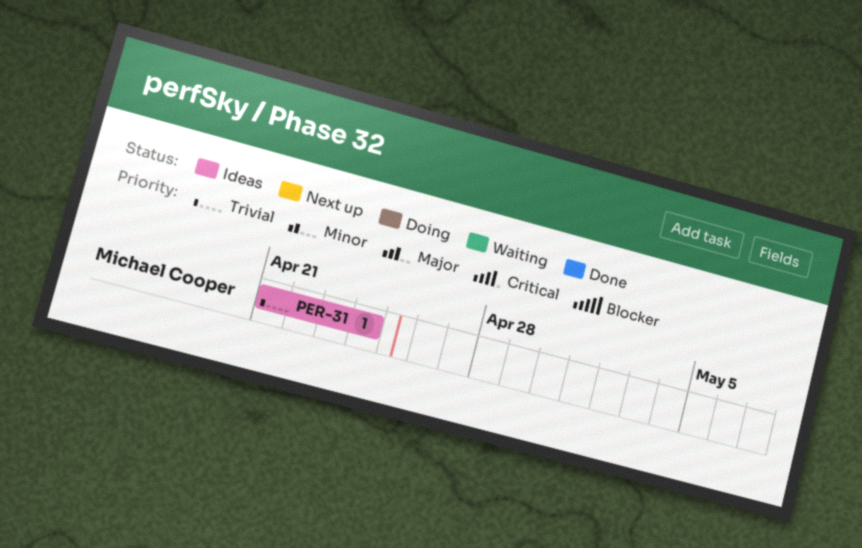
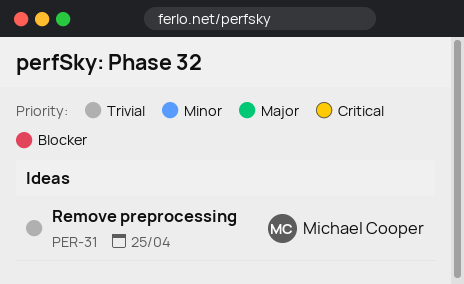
PER-31, due: Apr 24 -> Apr 25

